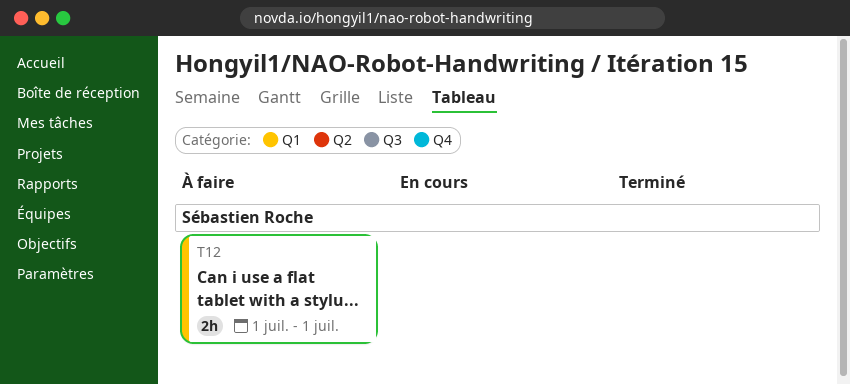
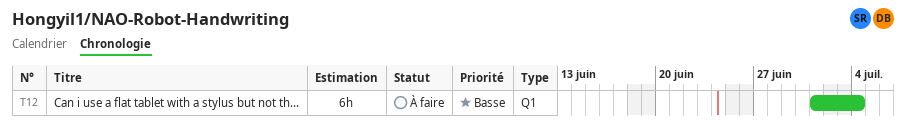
T12, estimate: 2h -> 6h
T12, due: Jul 1 -> Jul 4

